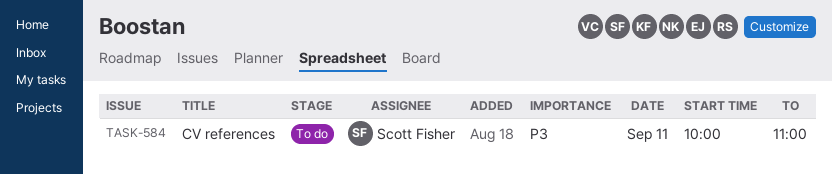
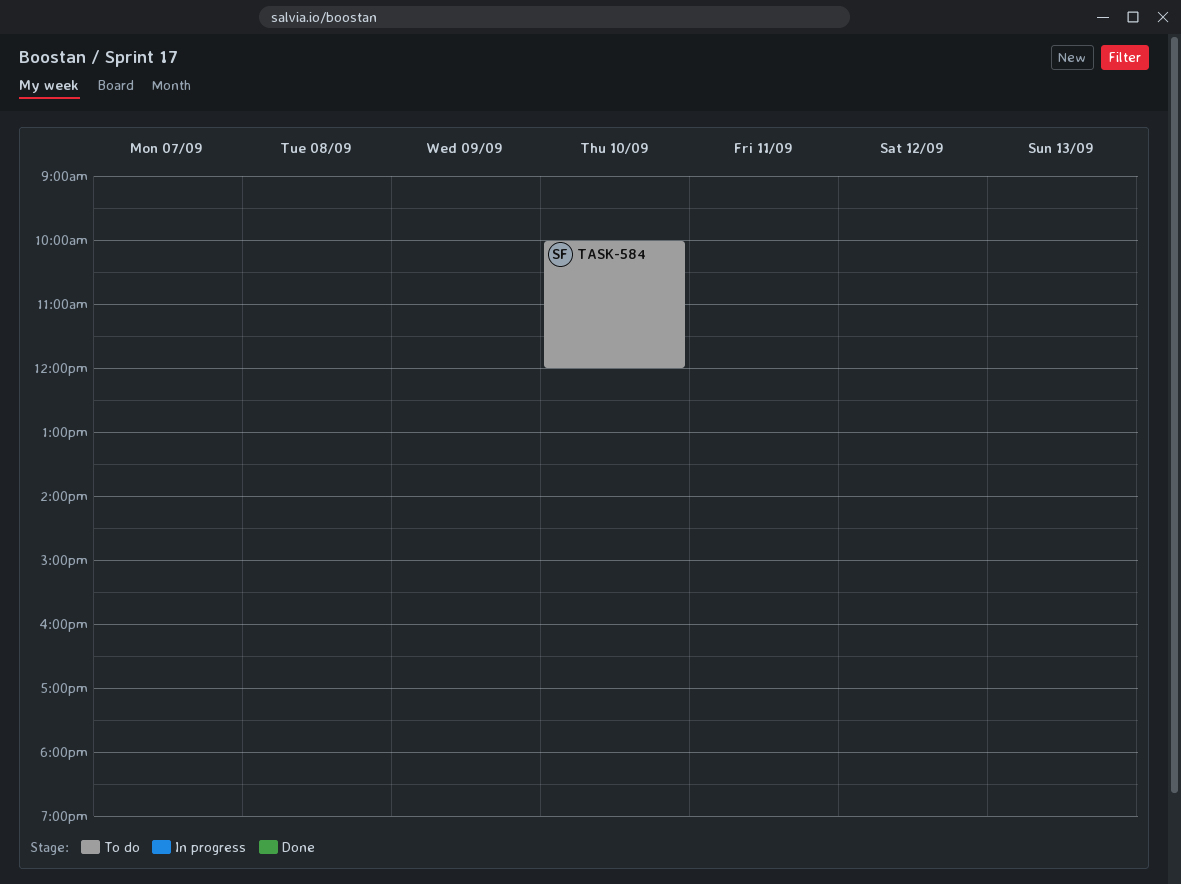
TASK-584, day: Sep 11 -> Sep 10
TASK-584, ends: 11:00 -> 12:00

